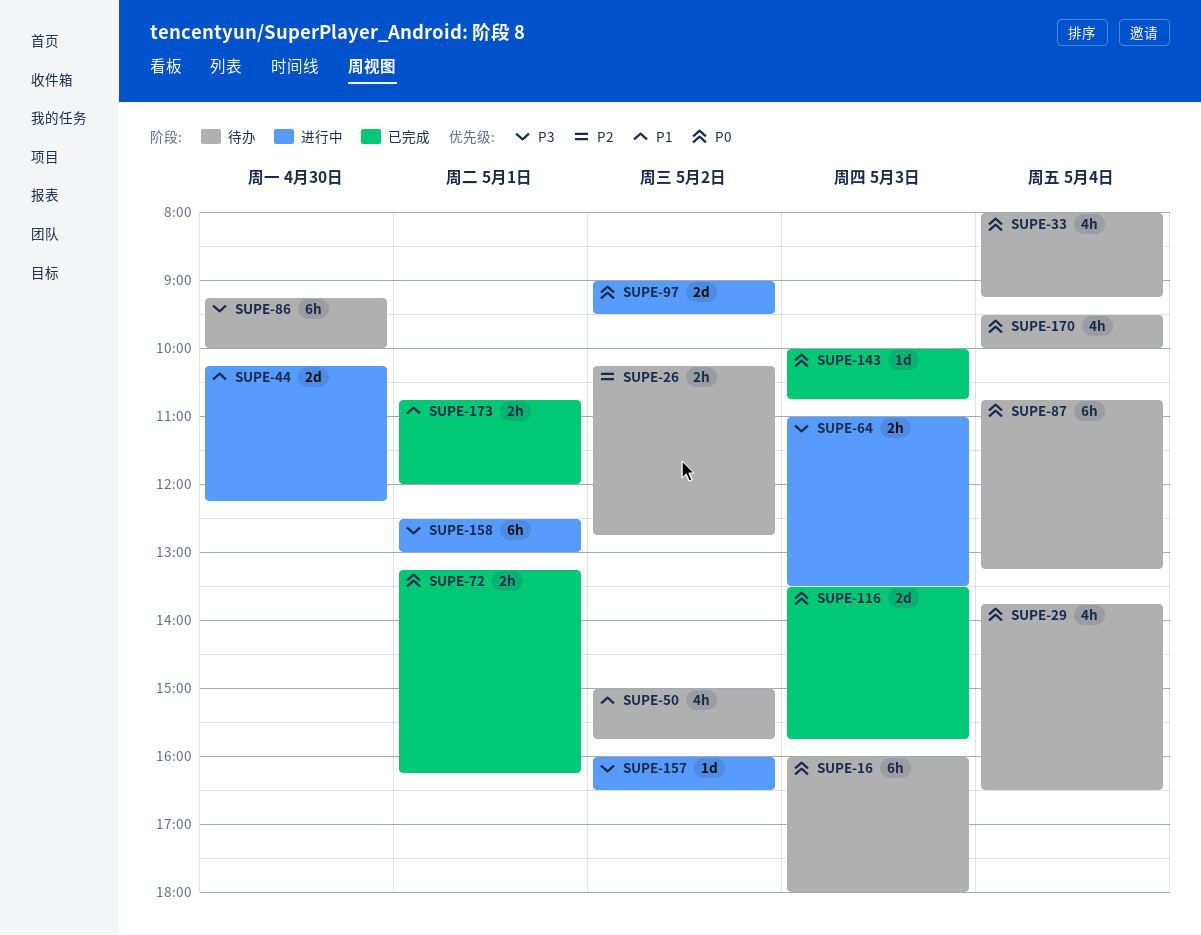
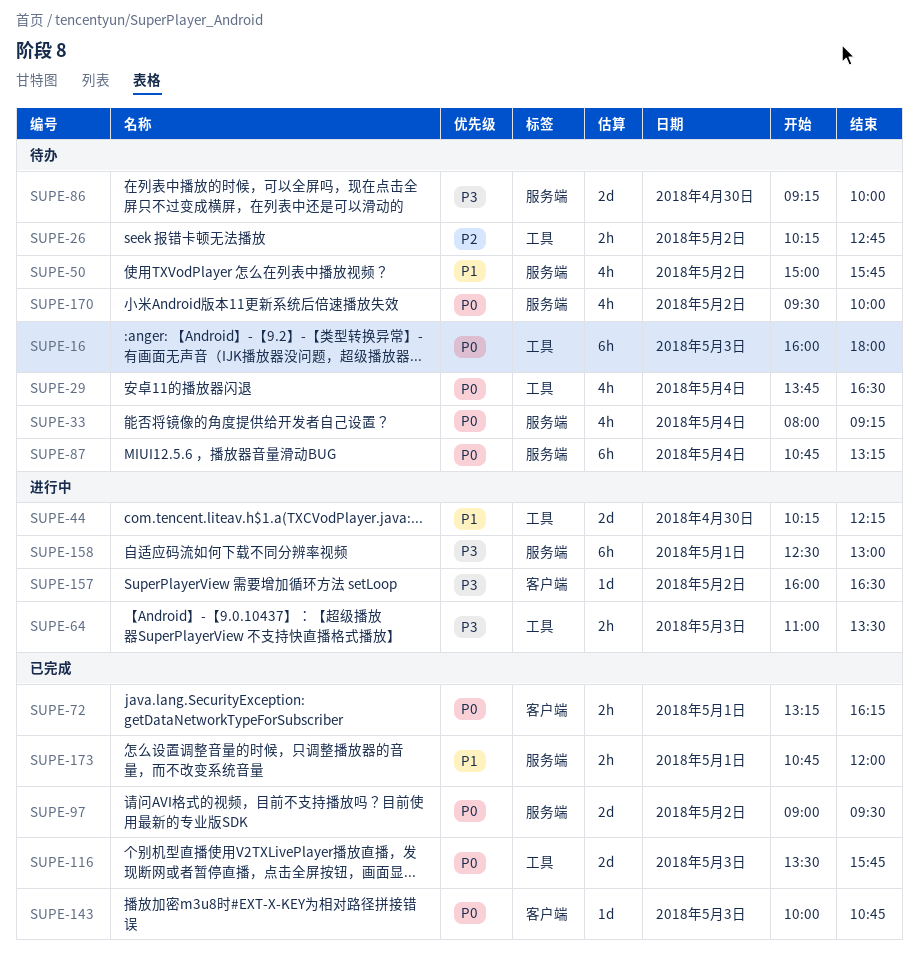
SUPE-86, estimate: 6h -> 2d
SUPE-97, status: 进行中 -> 已完成
SUPE-170, day: May 4 -> May 2

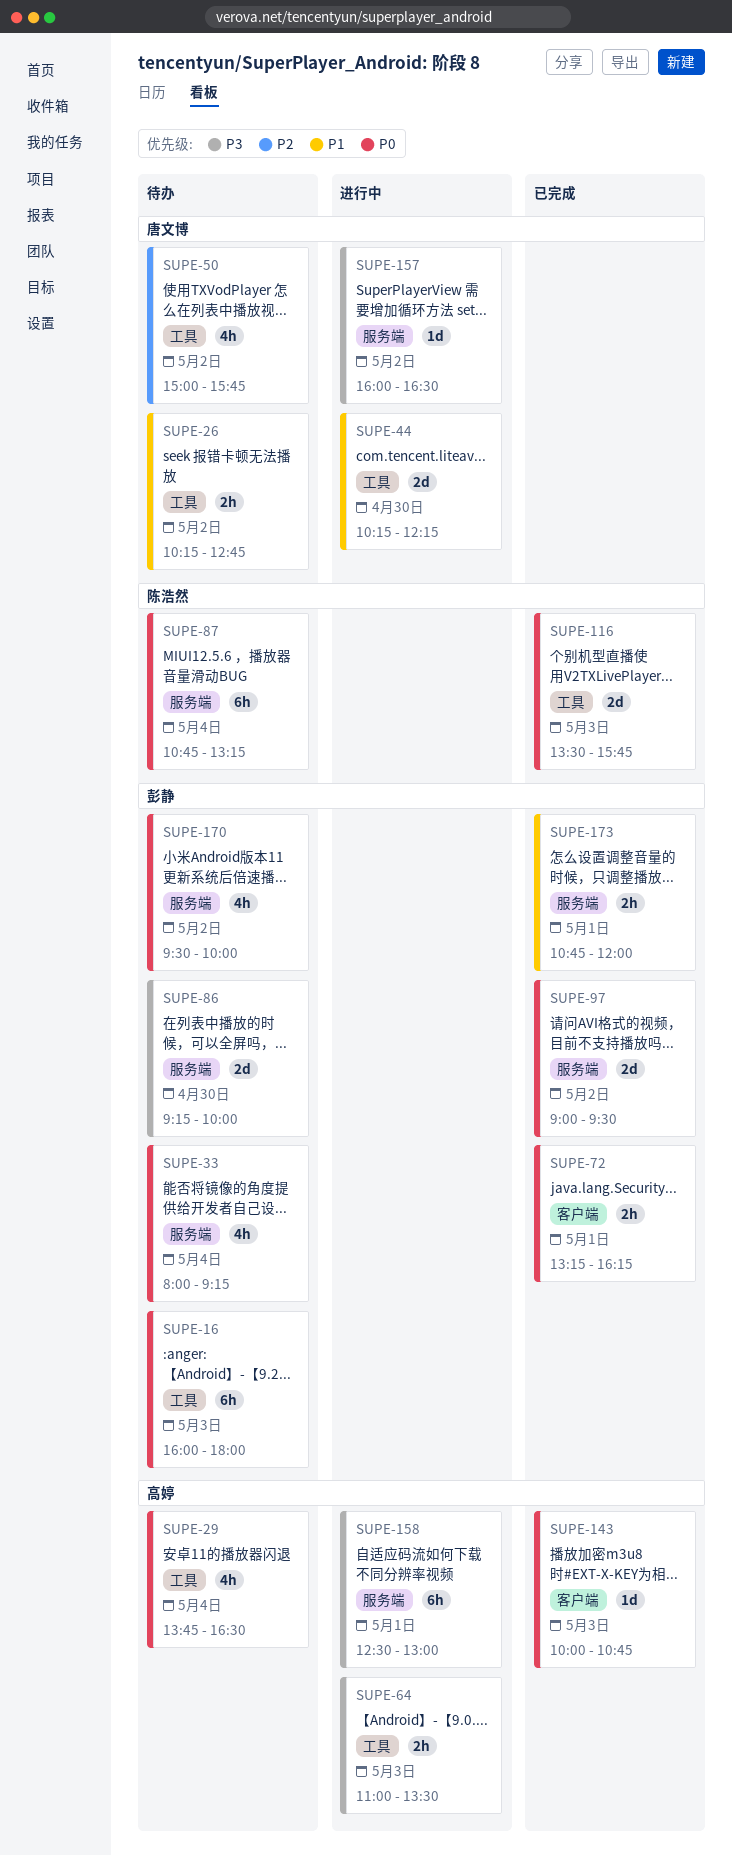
SUPE-26, priority: P2 -> P1
SUPE-50, priority: P1 -> P2
SUPE-50, label: 服务端 -> 工具
SUPE-157, label: 客户端 -> 服务端

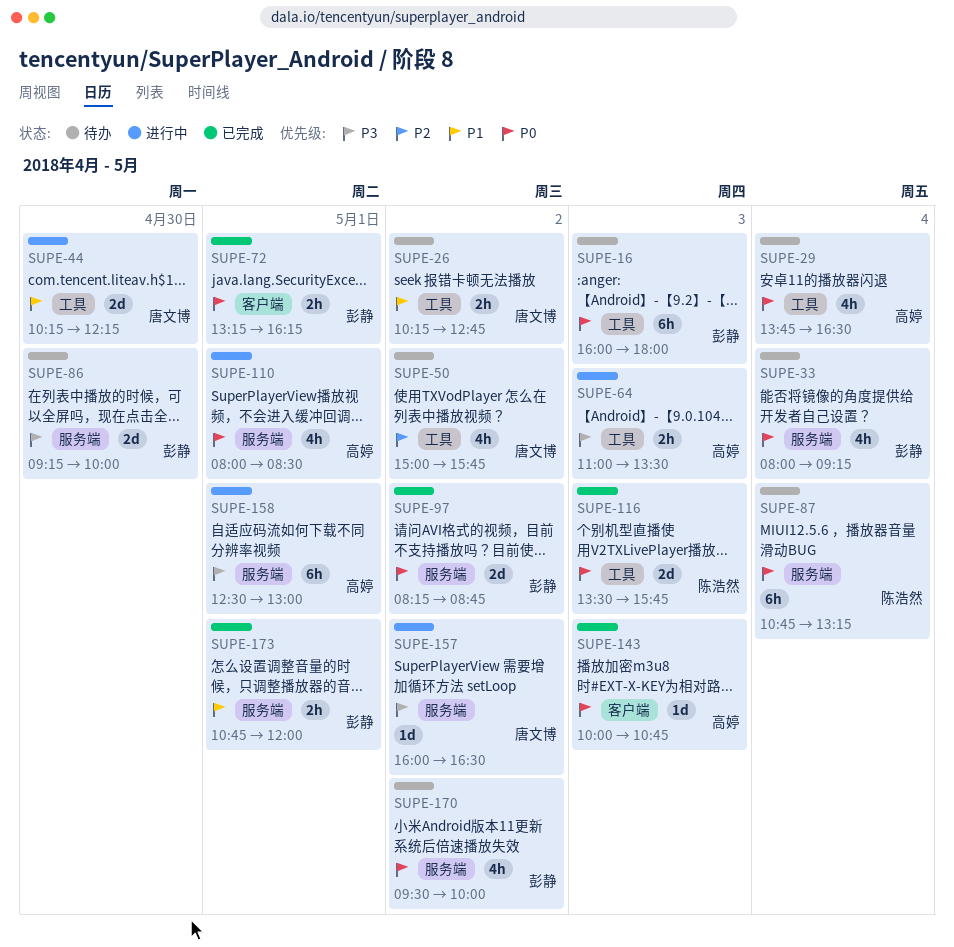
SUPE-97, begins: 09:00 -> 08:15
SUPE-97, ends: 09:30 -> 08:45
SUPE-110: none -> present

